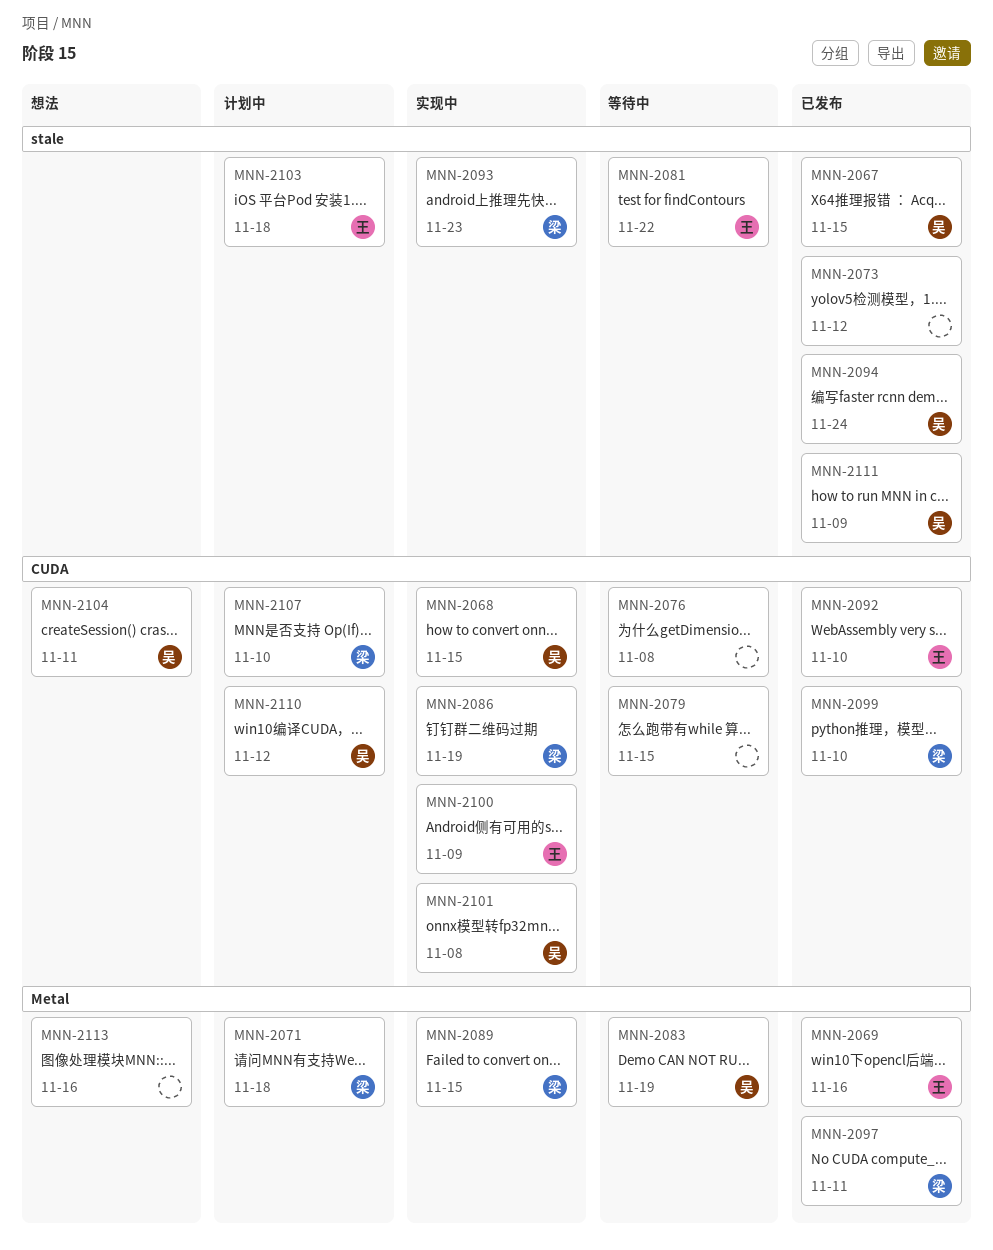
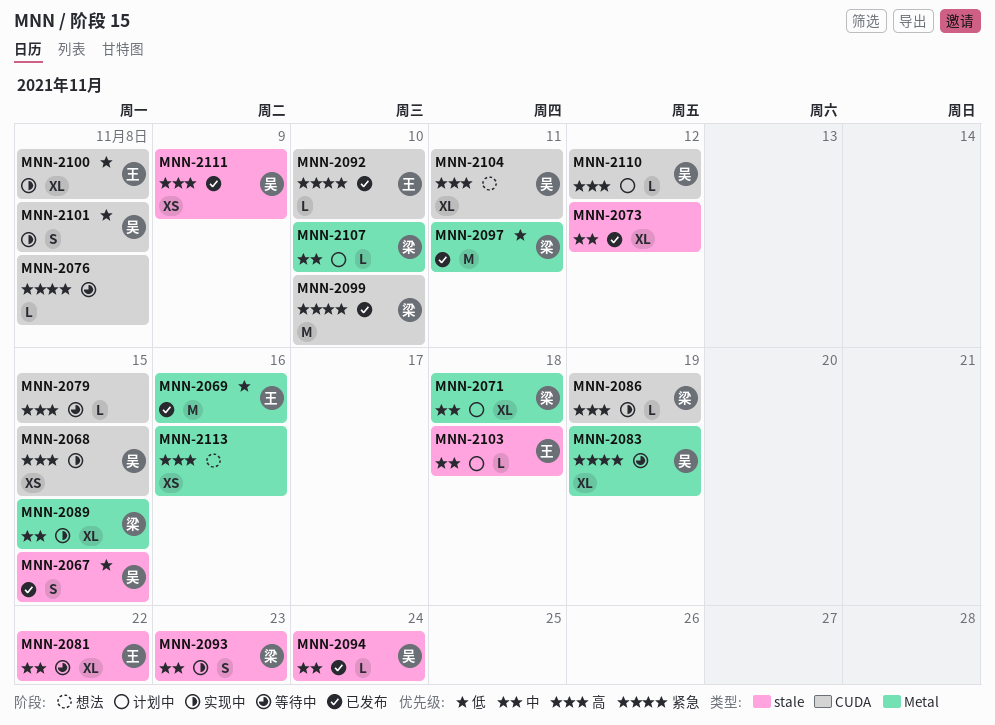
MNN-2100, due: Nov 9 -> Nov 8
MNN-2107, label: CUDA -> Metal

